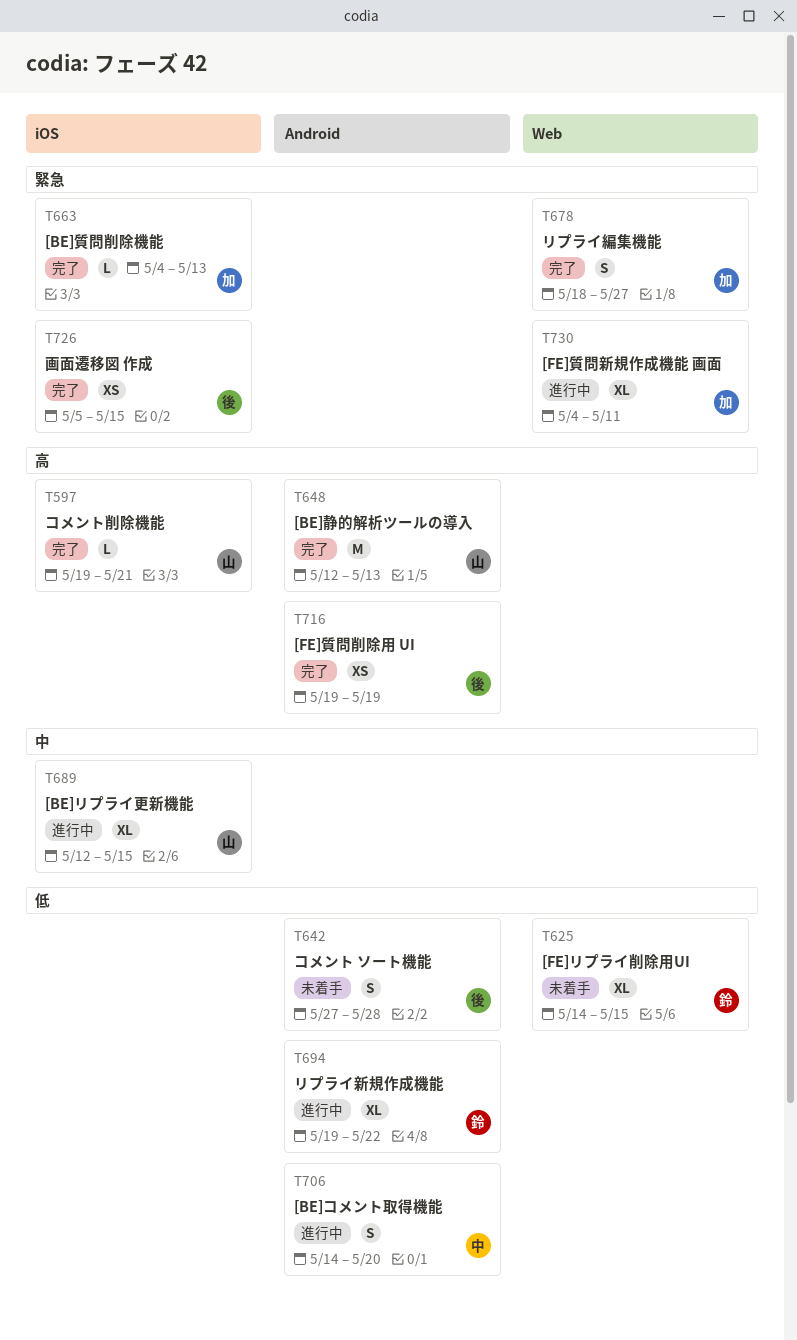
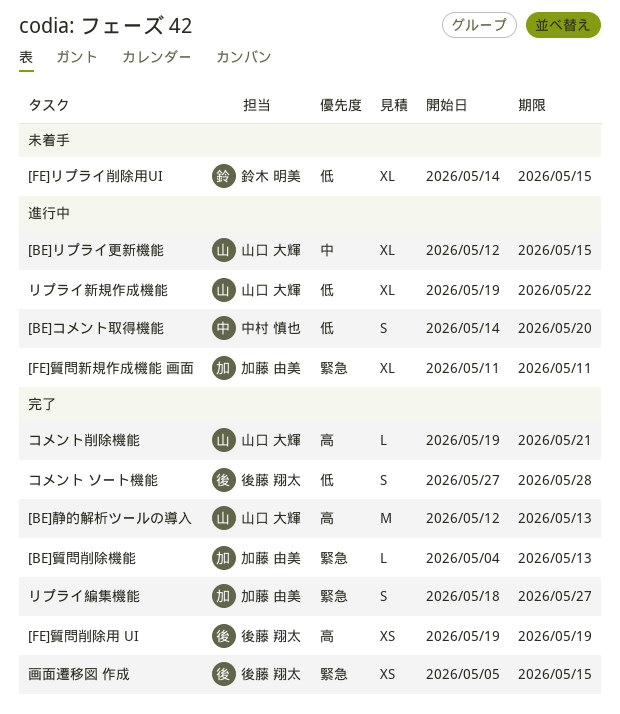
[FE]質問新規作成機能 画面, start: May 4 -> May 11
コメント ソート機能, status: 未着手 -> 完了
リプライ新規作成機能, owner: 鈴木 明美 -> 山口 大輝

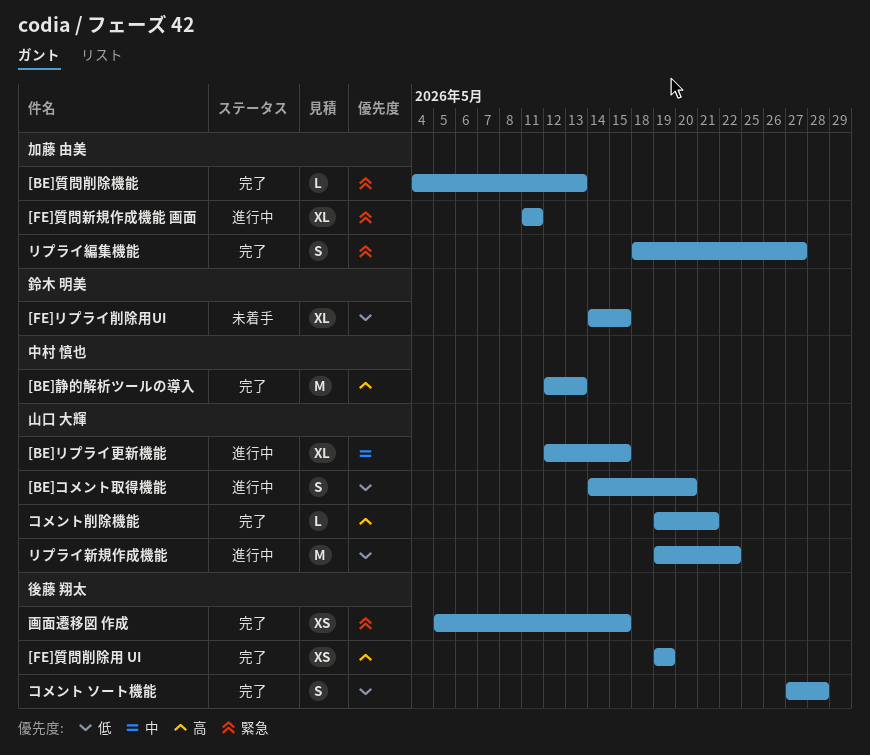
[BE]コメント取得機能, owner: 中村 慎也 -> 山口 大輝
[BE]静的解析ツールの導入, owner: 山口 大輝 -> 中村 慎也
リプライ新規作成機能, estimate: XL -> M

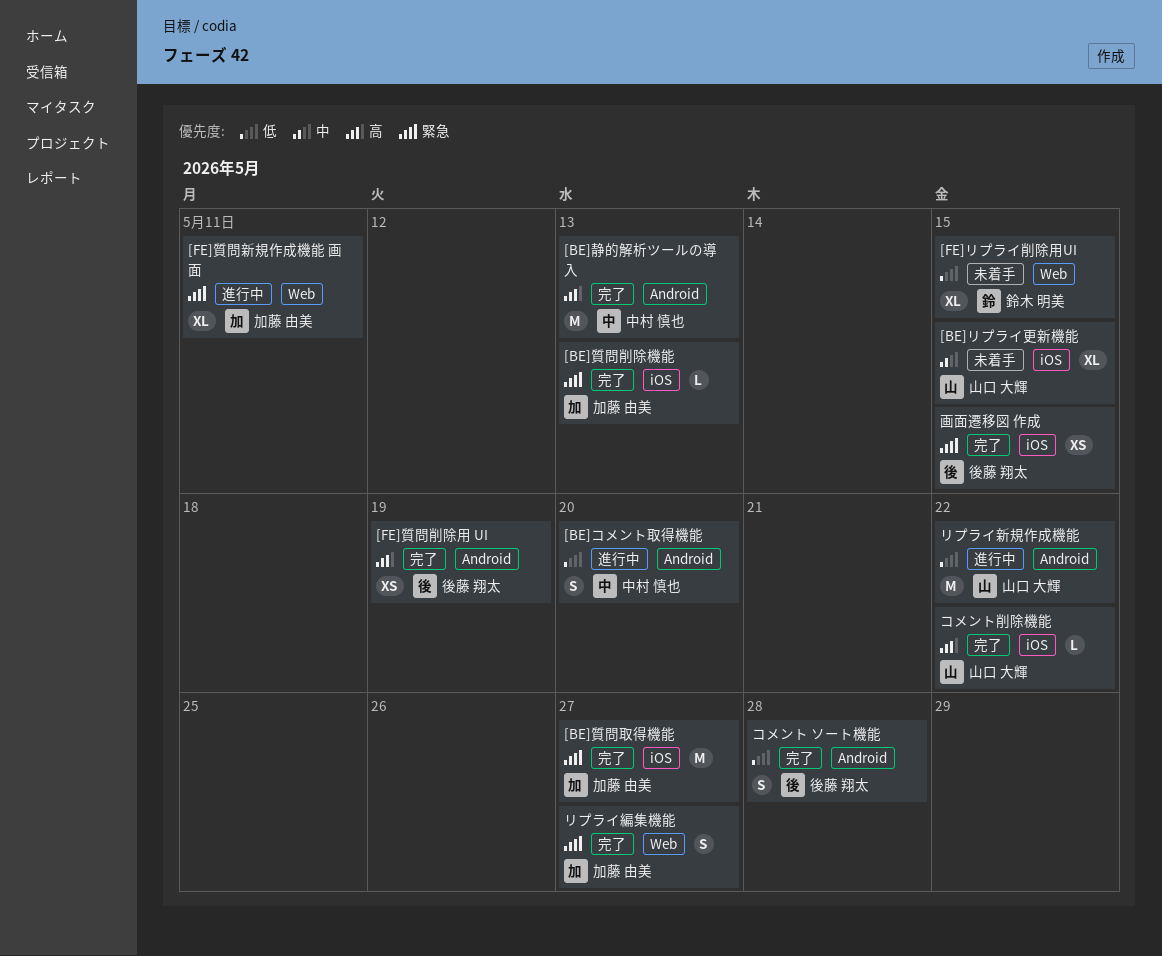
[BE]コメント取得機能, owner: 山口 大輝 -> 中村 慎也
[BE]リプライ更新機能, status: 進行中 -> 未着手
[BE]質問取得機能: none -> present
コメント削除機能, due: May 21 -> May 22

